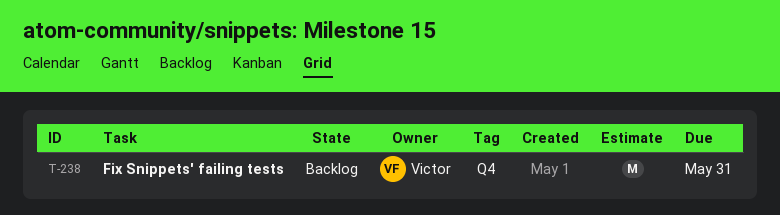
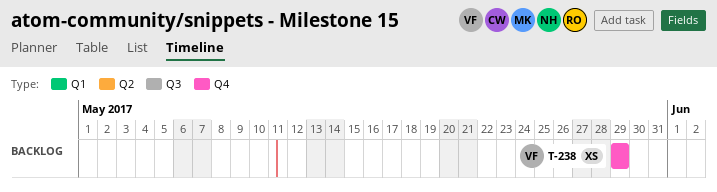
T-238, estimate: M -> XS
T-238, due: May 31 -> May 29

